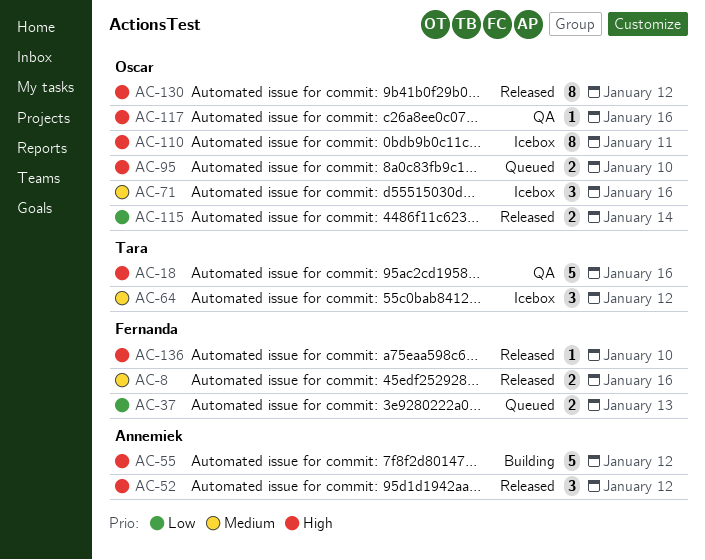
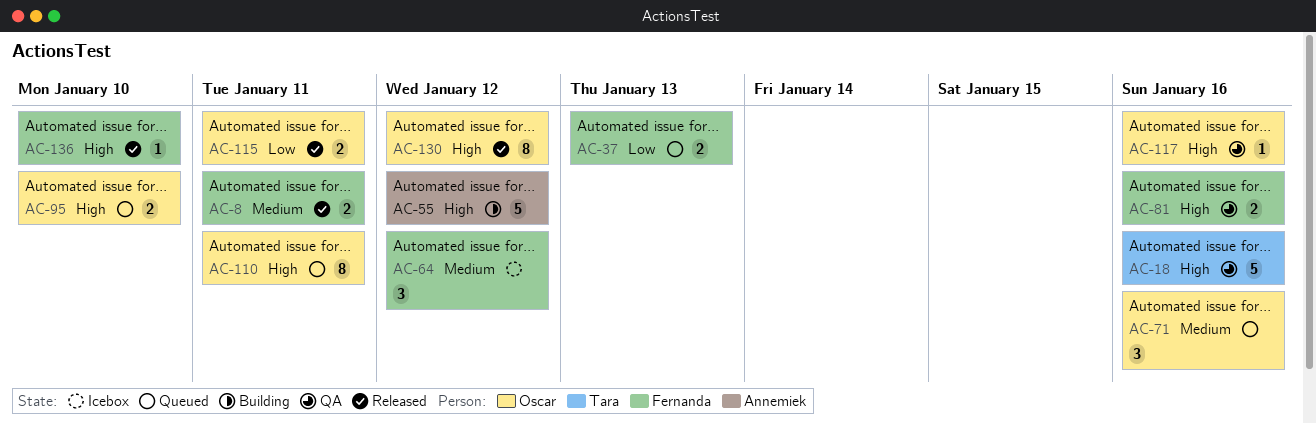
AC-8, due: Jan 16 -> Jan 11
AC-52: present -> none
AC-64, owner: Tara -> Fernanda
AC-71, status: Icebox -> Queued
AC-81: none -> present
AC-110, status: Icebox -> Queued
AC-115, due: Jan 14 -> Jan 11

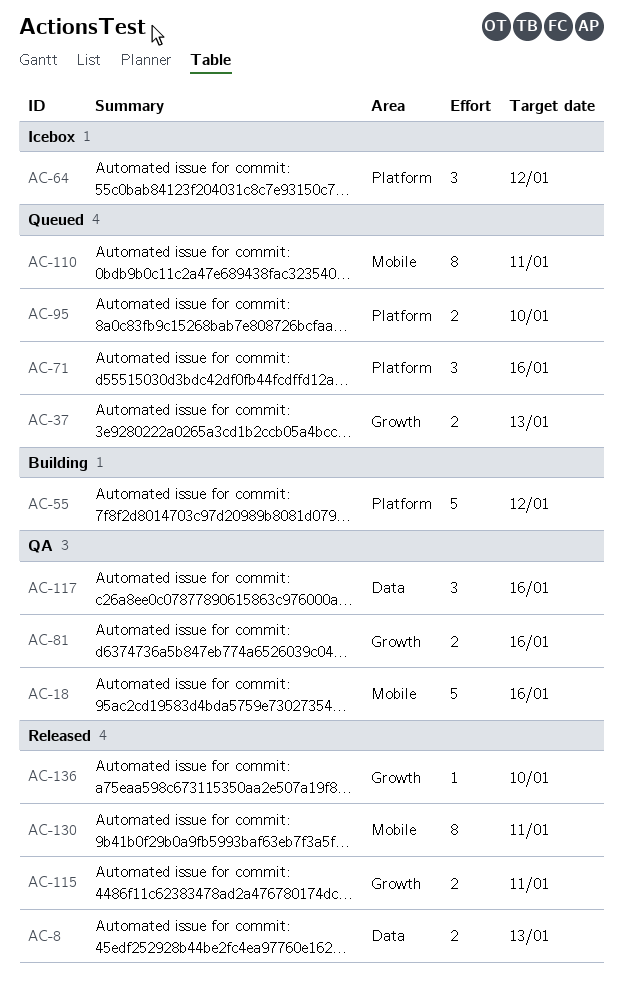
AC-8, due: Jan 11 -> Jan 13
AC-117, estimate: 1 -> 3
AC-130, due: Jan 12 -> Jan 11

